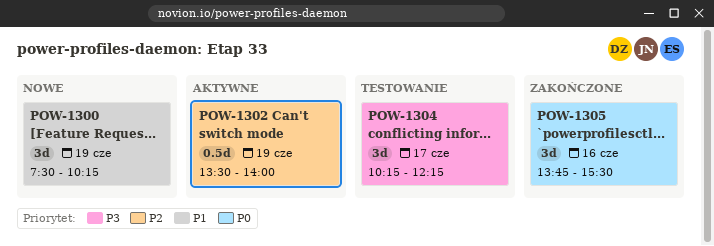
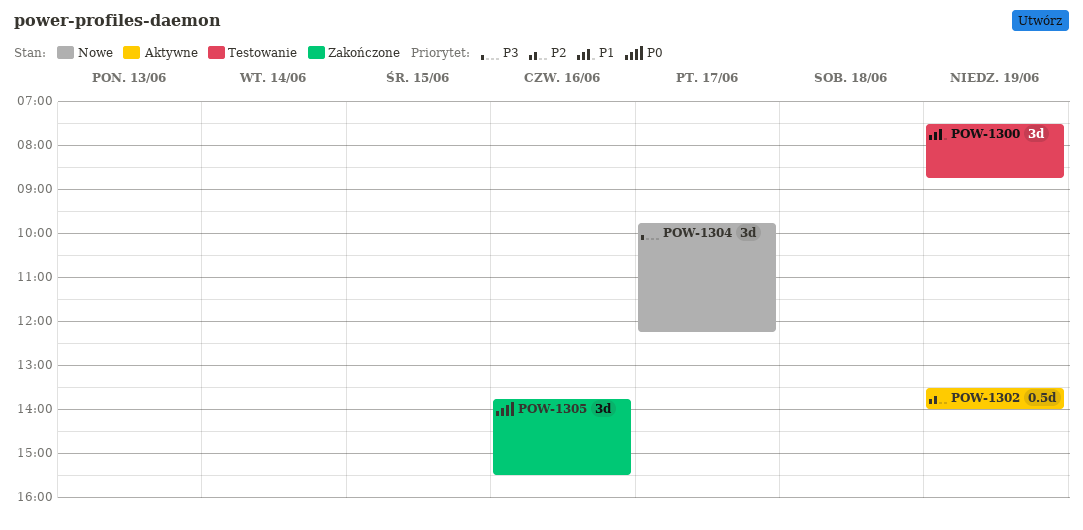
POW-1300, status: Nowe -> Testowanie
POW-1300, ends: 10:15 -> 08:45
POW-1304, status: Testowanie -> Nowe
POW-1304, begins: 10:15 -> 09:45

